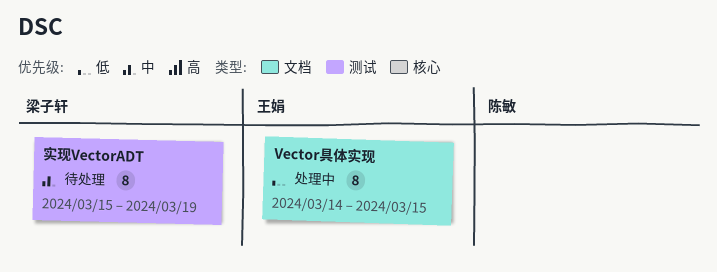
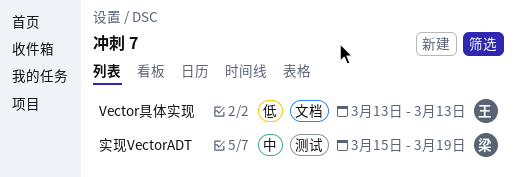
Vector具体实现, start: Mar 14 -> Mar 13
Vector具体实现, due: Mar 15 -> Mar 13

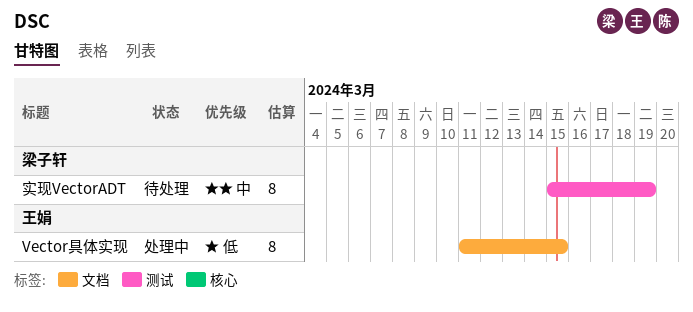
Vector具体实现, start: Mar 13 -> Mar 11
Vector具体实现, due: Mar 13 -> Mar 15

